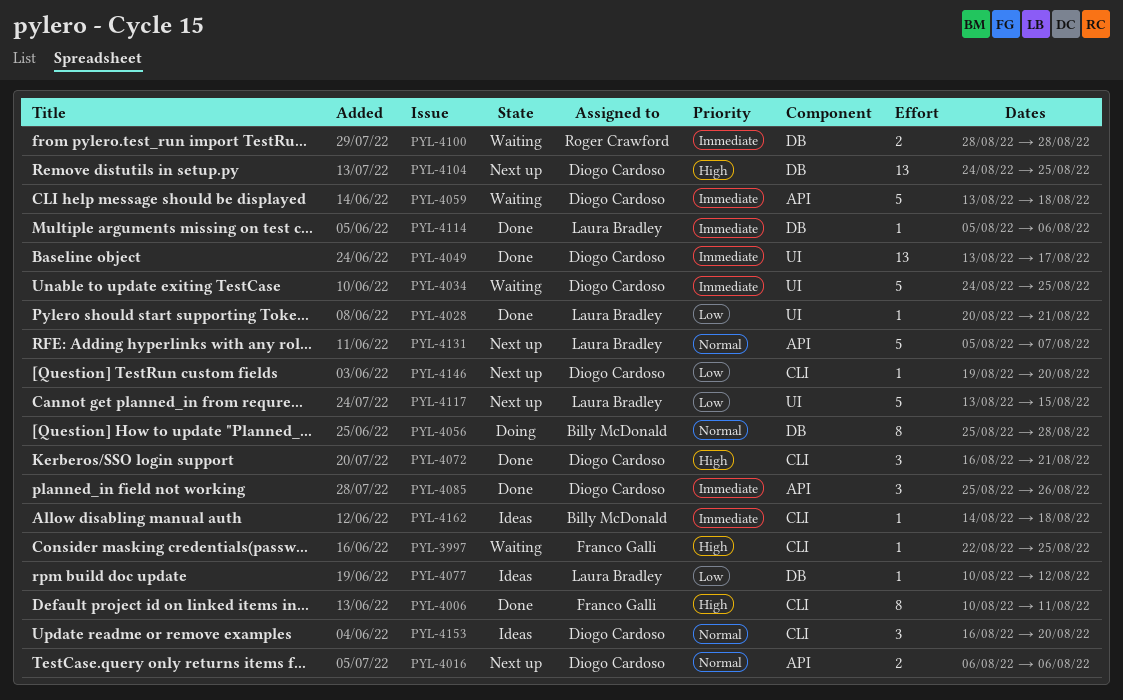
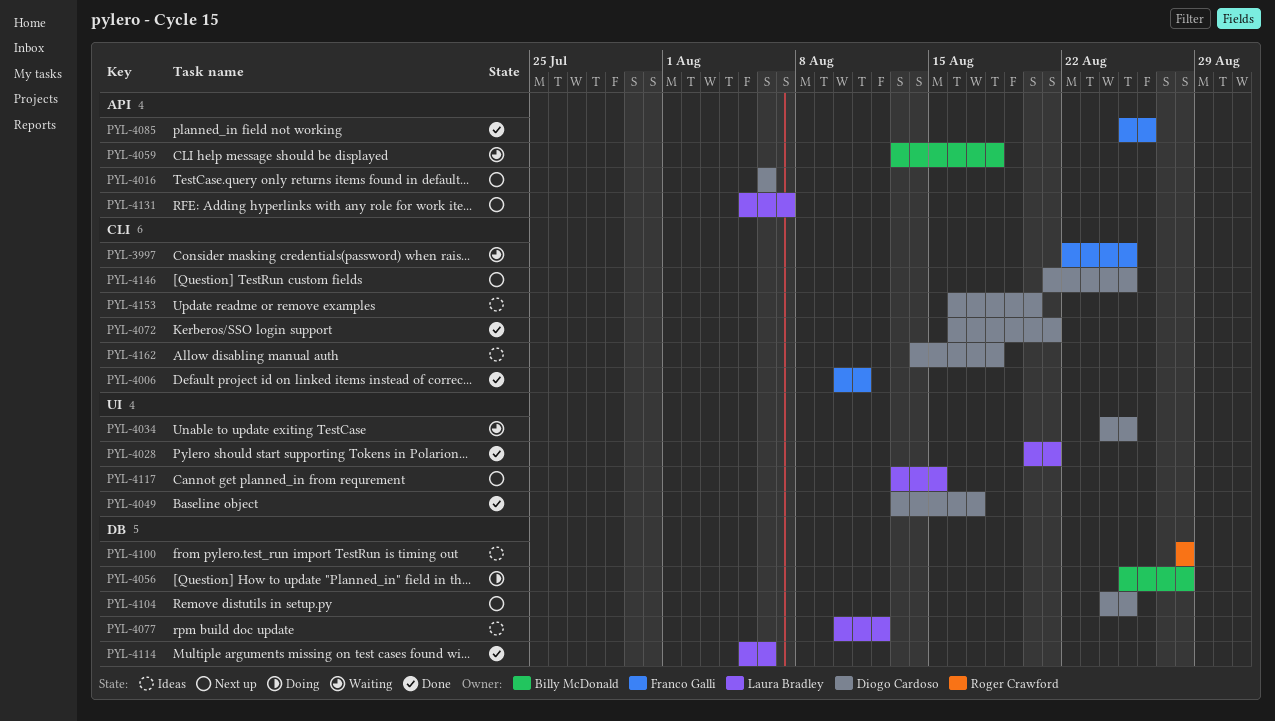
PYL-4059, owner: Diogo Cardoso -> Billy McDonald
PYL-4085, owner: Diogo Cardoso -> Franco Galli
PYL-4100, status: Waiting -> Ideas
PYL-4146, start: Aug 19 -> Aug 21
PYL-4146, due: Aug 20 -> Aug 25
PYL-4162, owner: Billy McDonald -> Diogo Cardoso

